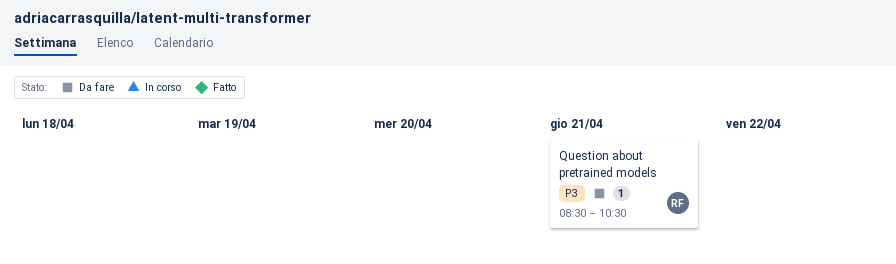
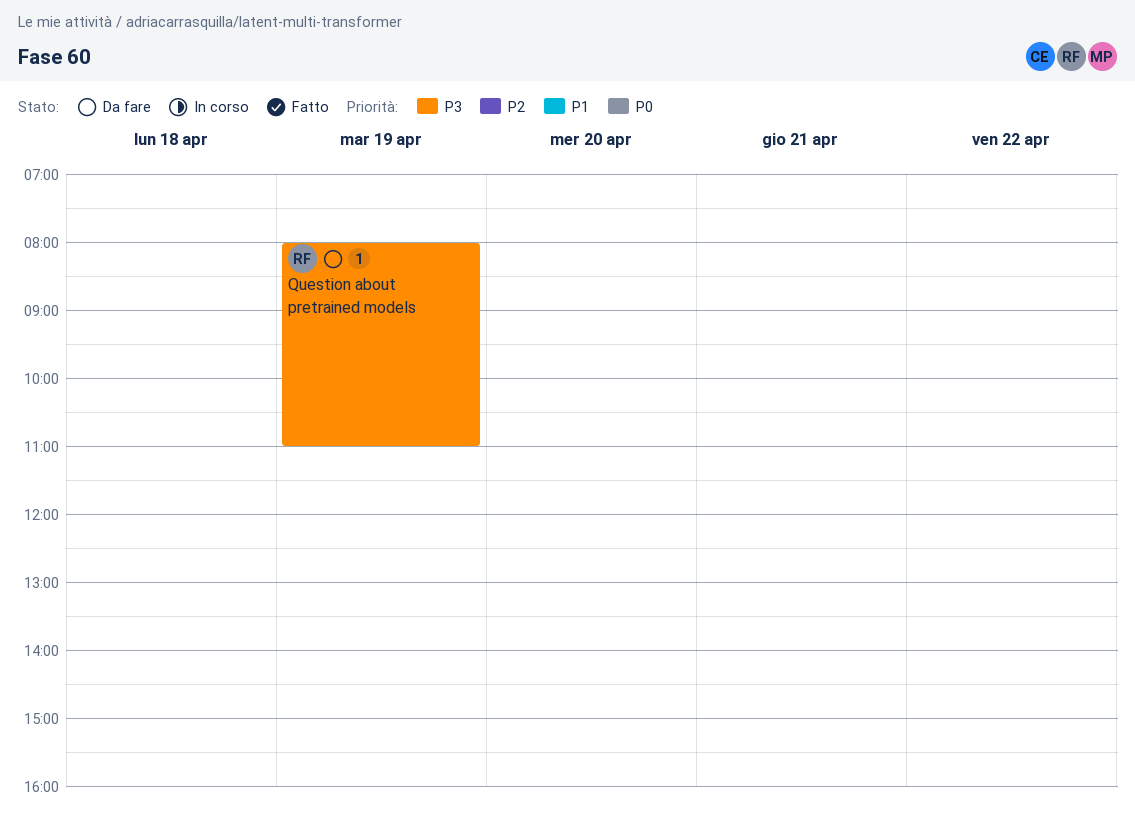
Question about pretrained models, day: Apr 21 -> Apr 19
Question about pretrained models, begins: 08:30 -> 08:00
Question about pretrained models, ends: 10:30 -> 11:00

